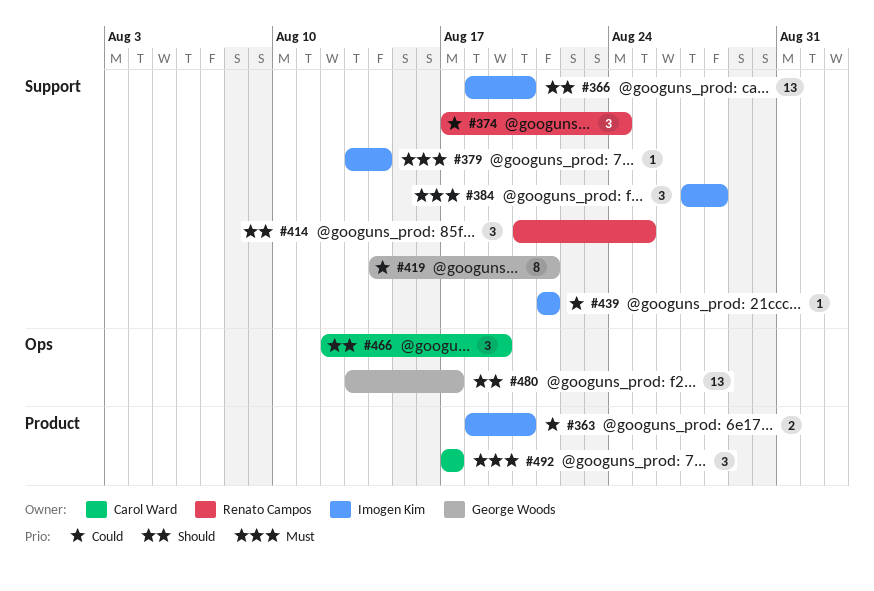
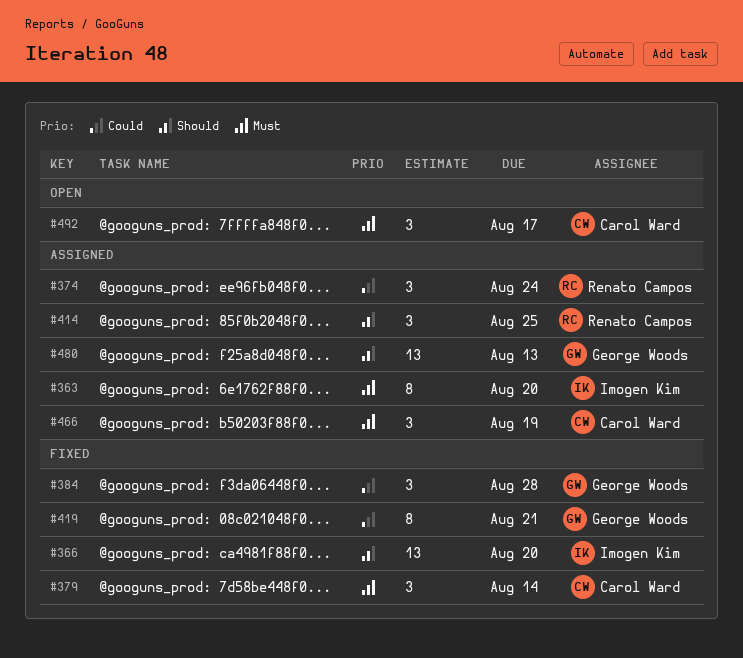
#363, priority: Could -> Must
#363, estimate: 2 -> 8
#379, owner: Imogen Kim -> Carol Ward
#379, estimate: 1 -> 3
#384, owner: Imogen Kim -> George Woods
#384, priority: Must -> Could
#439: present -> none
#466, priority: Should -> Must
#480, due: Aug 17 -> Aug 13

